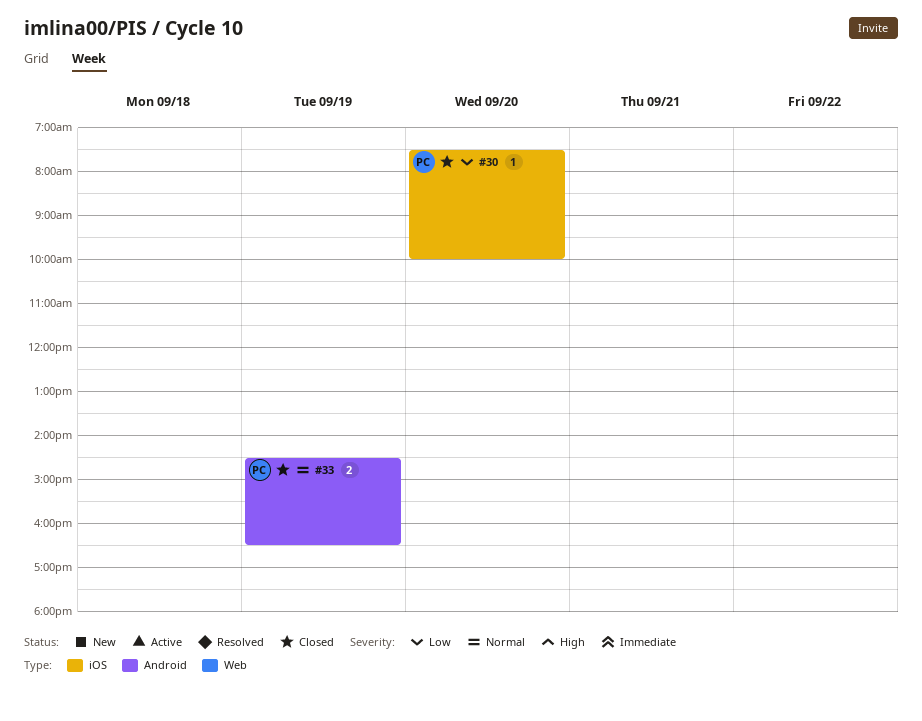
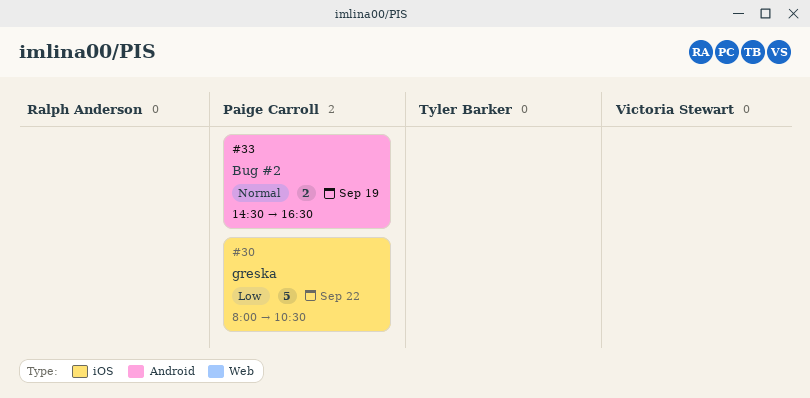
#30, estimate: 1 -> 5
#30, day: Sep 20 -> Sep 22
#30, begins: 07:30 -> 08:00
#30, ends: 10:00 -> 10:30

